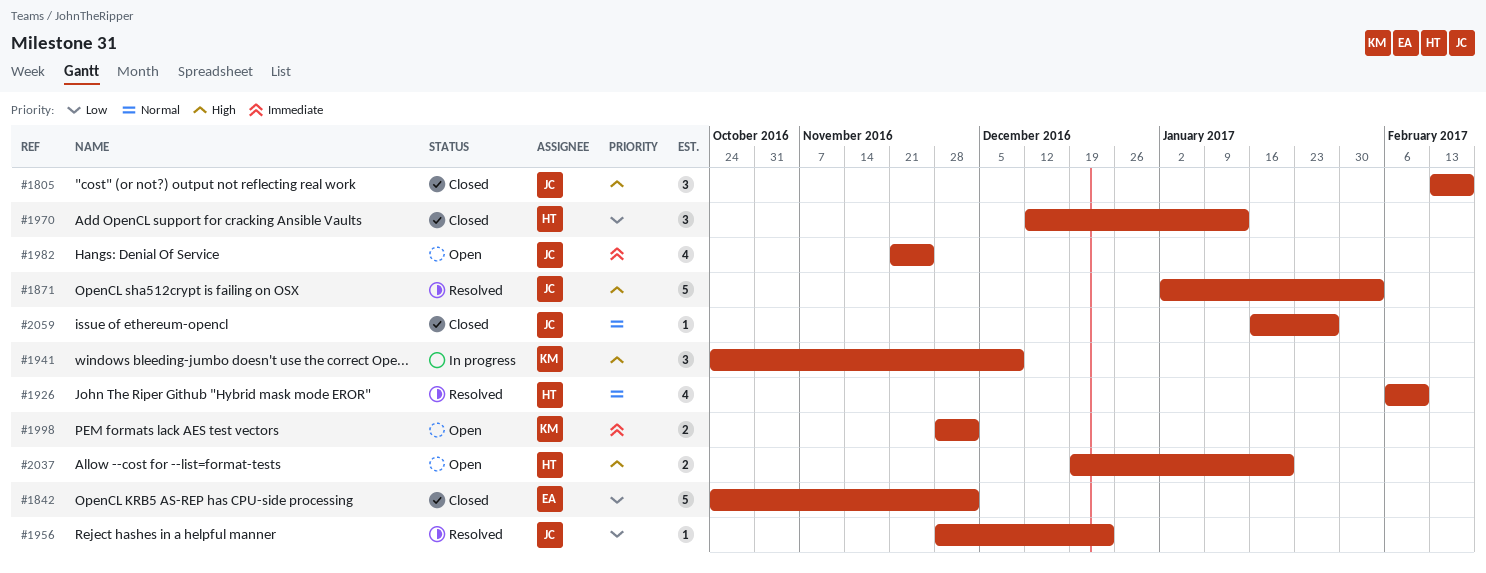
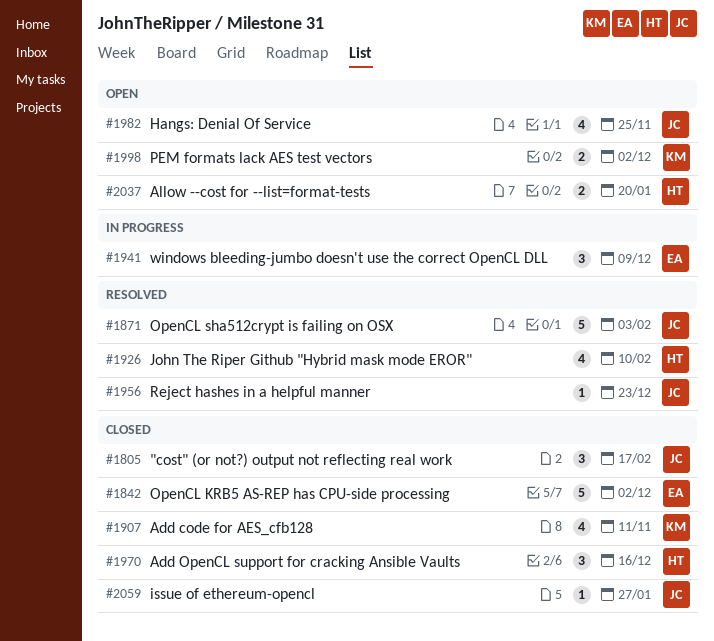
#1907: none -> present
#1941, owner: KM -> EA
#1970, due: Jan 13 -> Dec 16

